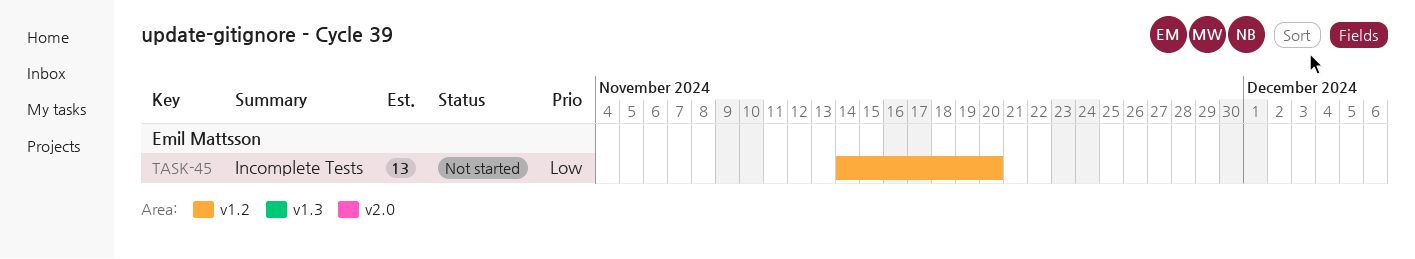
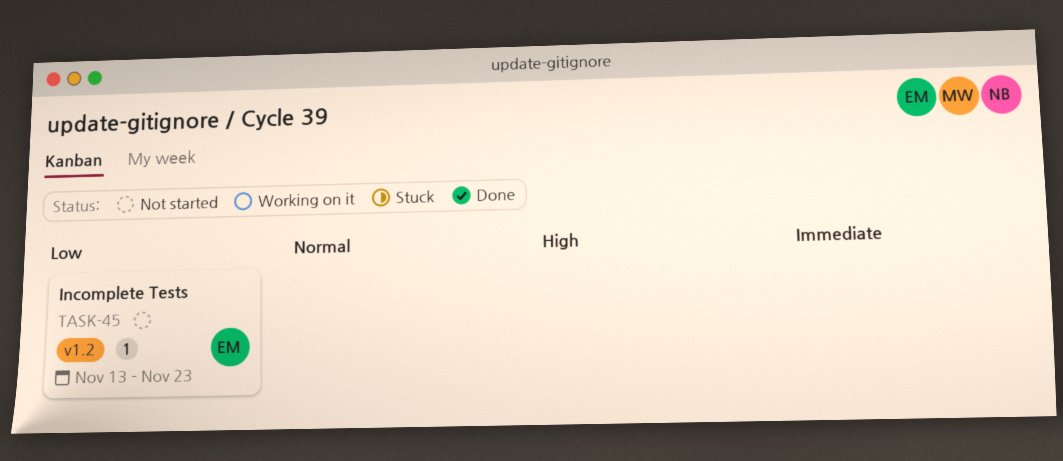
TASK-45, estimate: 13 -> 1
TASK-45, start: Nov 14 -> Nov 13
TASK-45, due: Nov 20 -> Nov 23

